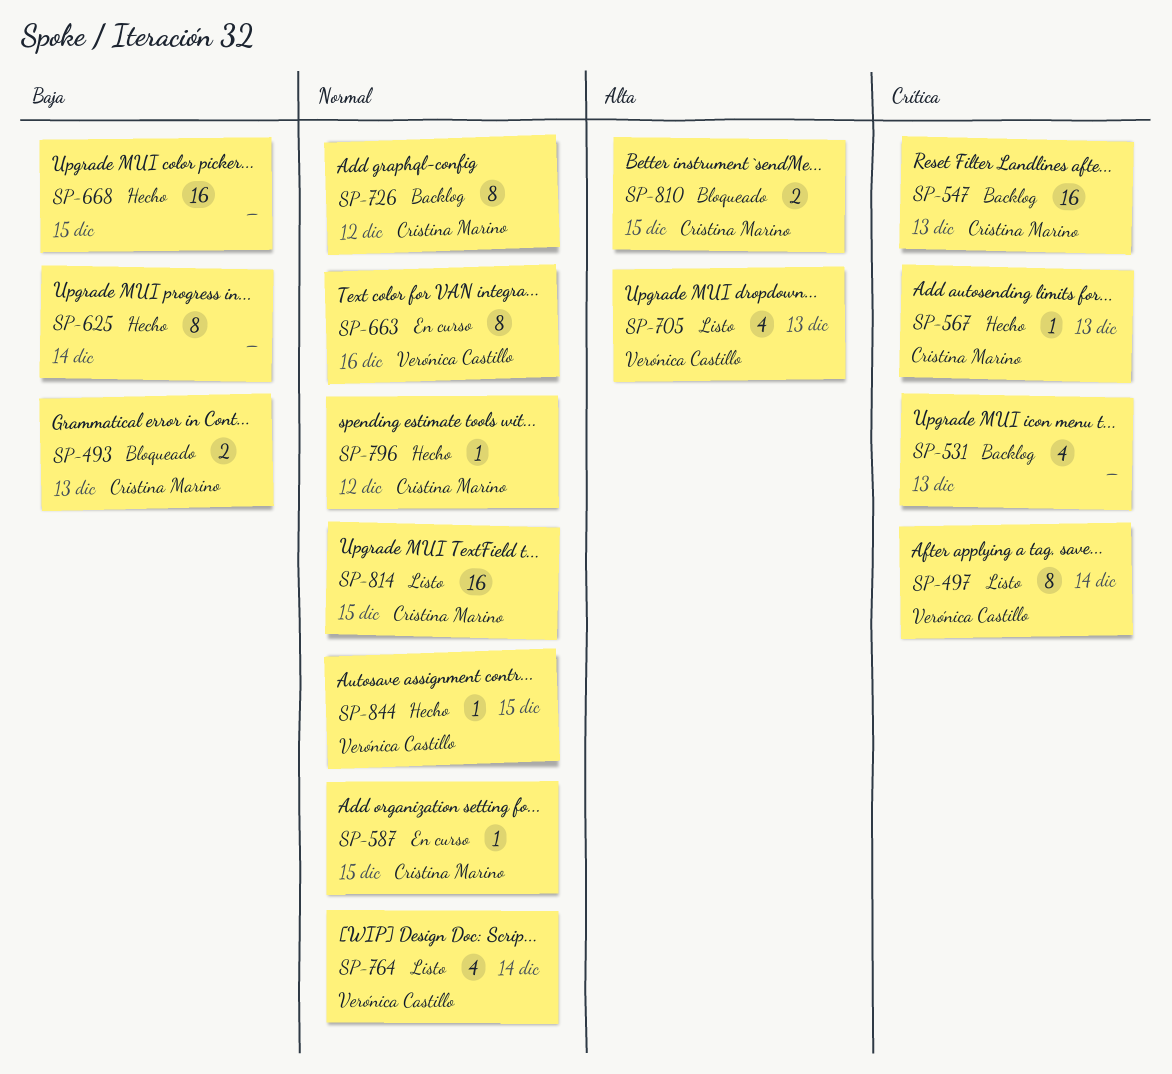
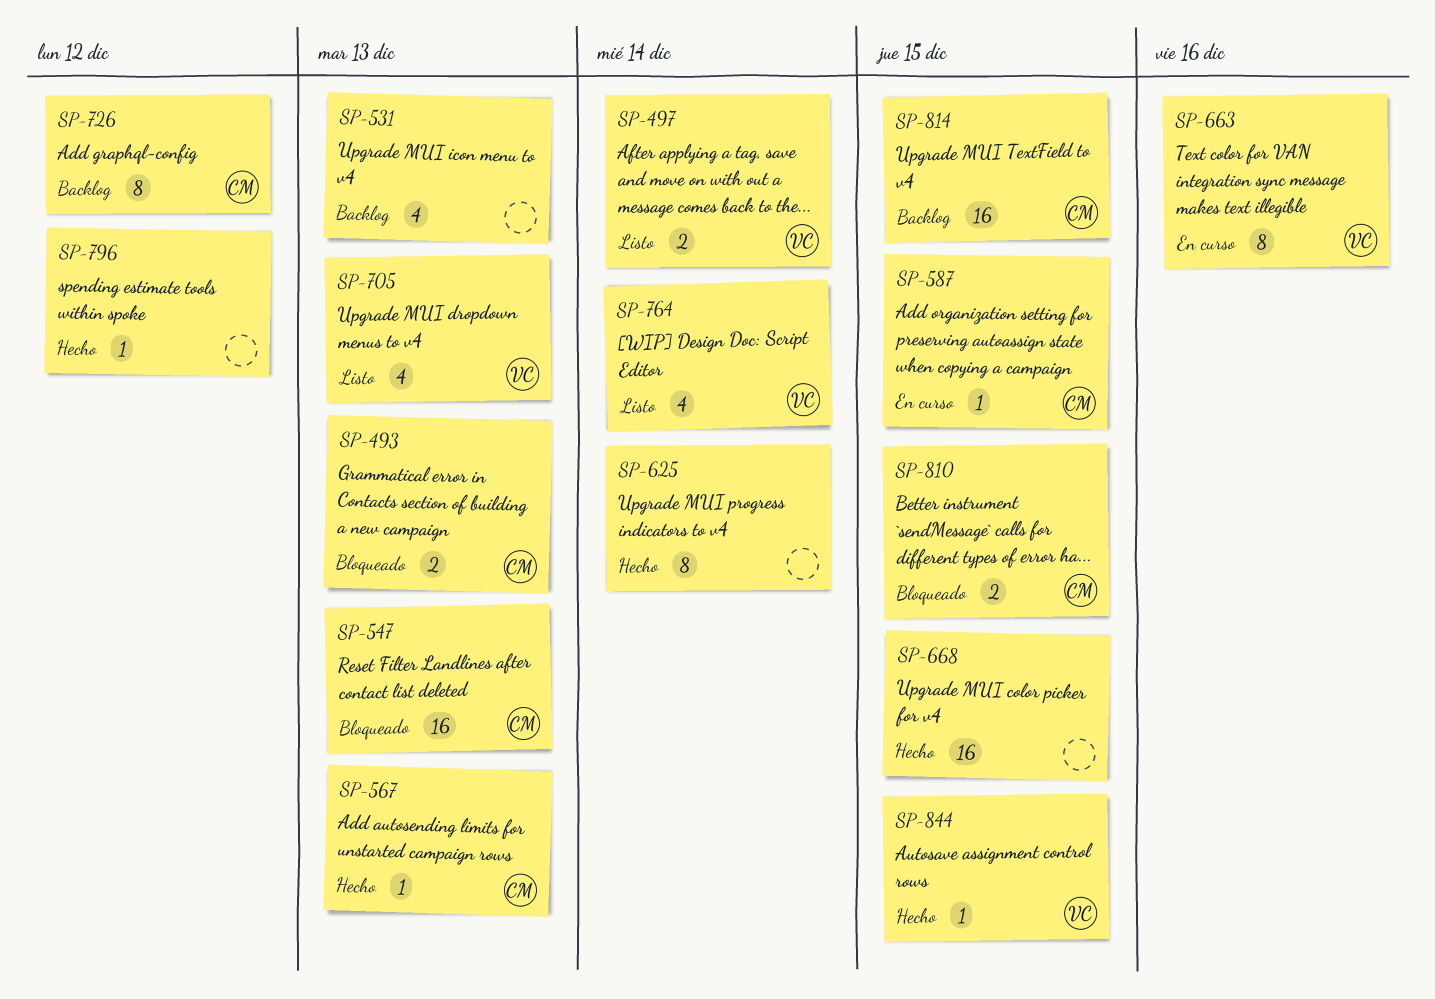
SP-497, estimate: 8 -> 2
SP-547, status: Backlog -> Bloqueado
SP-796, owner: Cristina Marino -> none
SP-814, status: Listo -> Backlog

